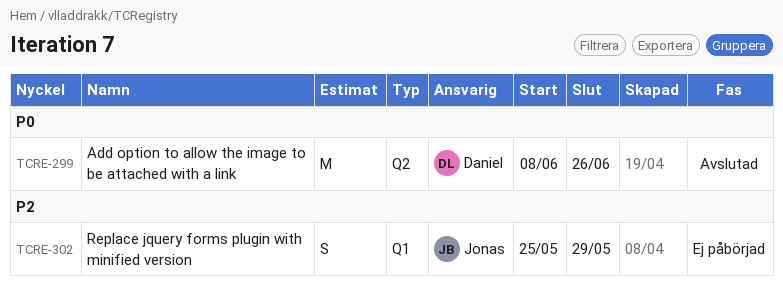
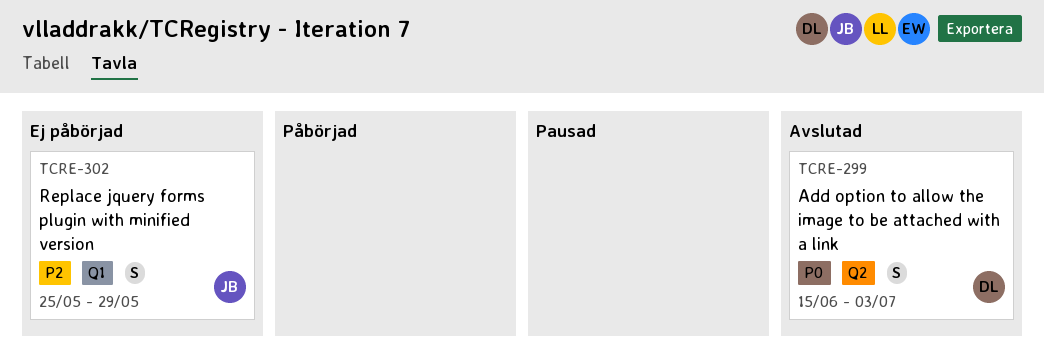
TCRE-299, estimate: M -> S
TCRE-299, start: Jun 8 -> Jun 15
TCRE-299, due: Jun 26 -> Jul 3

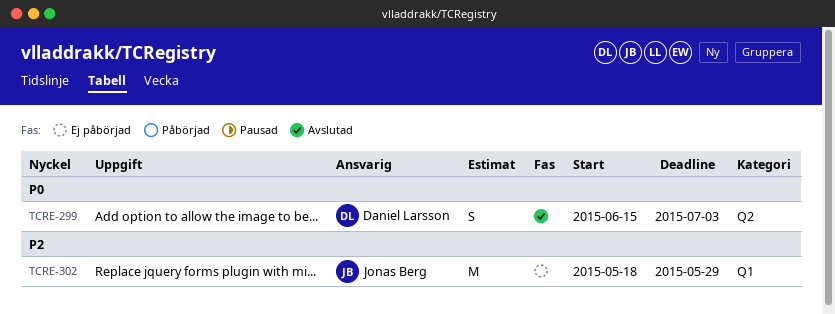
TCRE-302, estimate: S -> M
TCRE-302, start: May 25 -> May 18

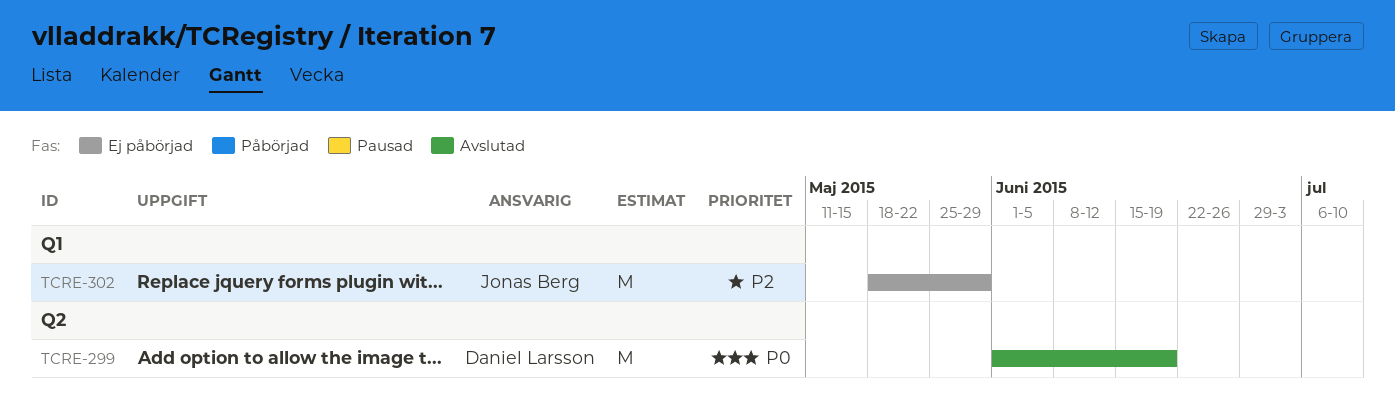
TCRE-299, estimate: S -> M
TCRE-299, start: Jun 15 -> Jun 1
TCRE-299, due: Jul 3 -> Jun 19

